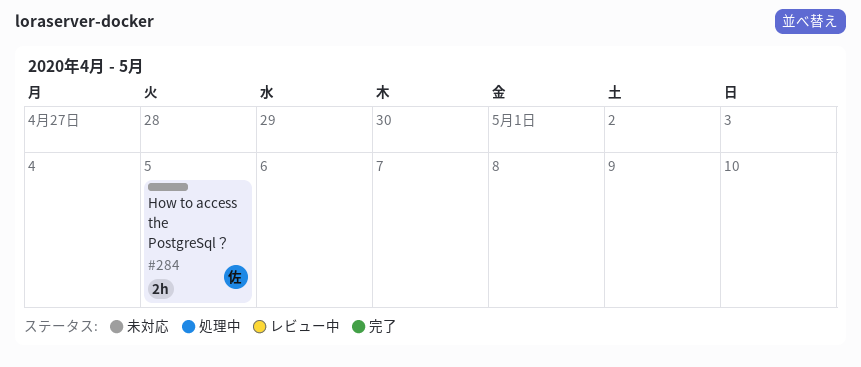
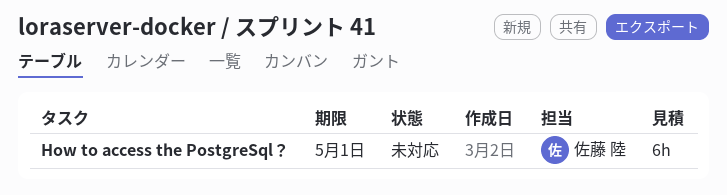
How to access the PostgreSql？, estimate: 2h -> 6h
How to access the PostgreSql？, due: May 5 -> May 1

